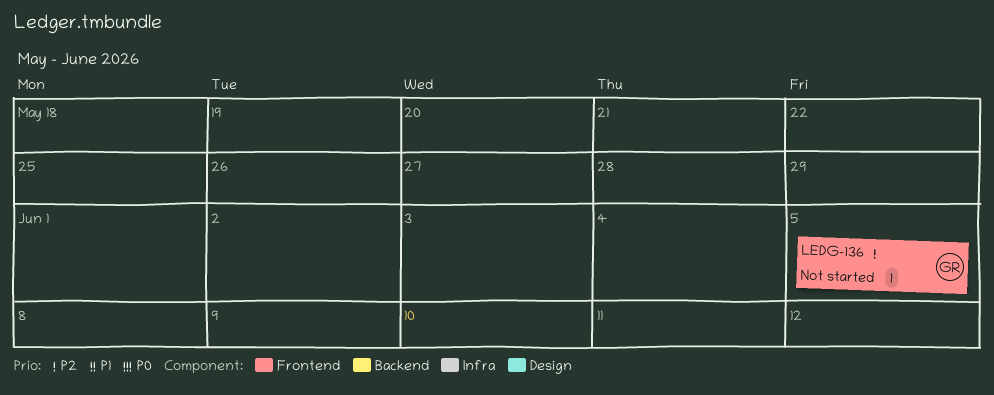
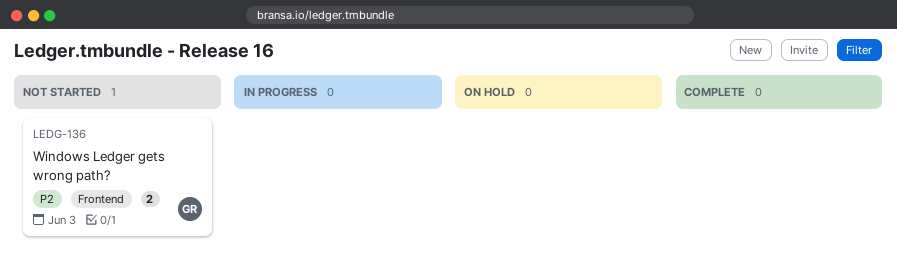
LEDG-136, estimate: 1 -> 2
LEDG-136, due: Jun 5 -> Jun 3

